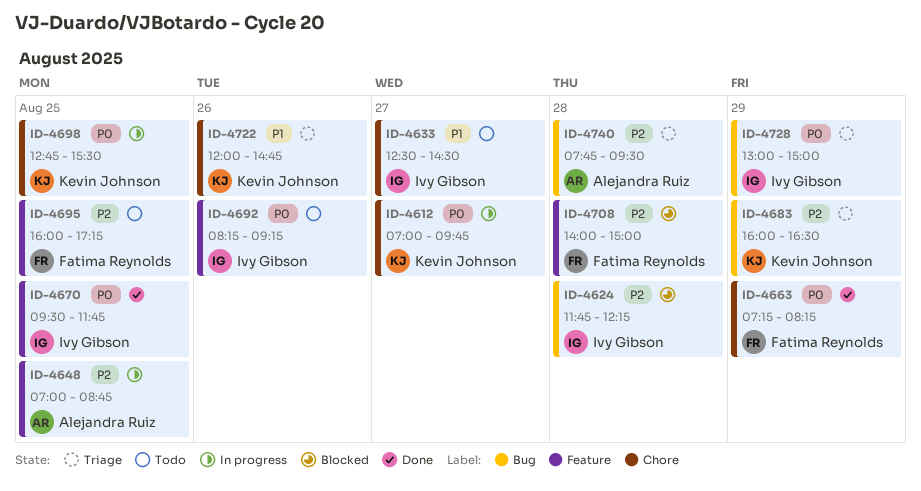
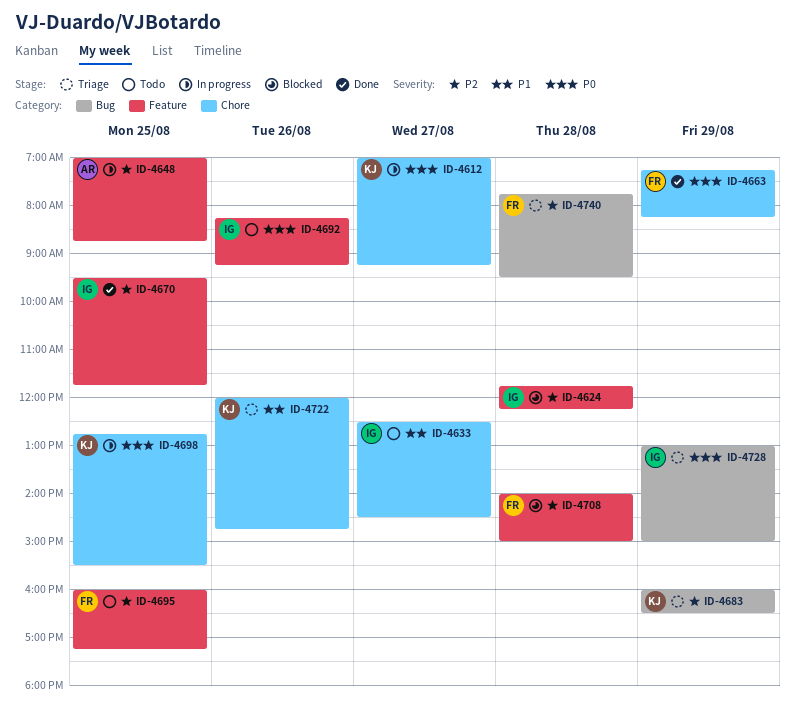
ID-4612, ends: 09:45 -> 09:15
ID-4624, label: Bug -> Feature
ID-4670, priority: P0 -> P2
ID-4740, owner: Alejandra Ruiz -> Fatima Reynolds

